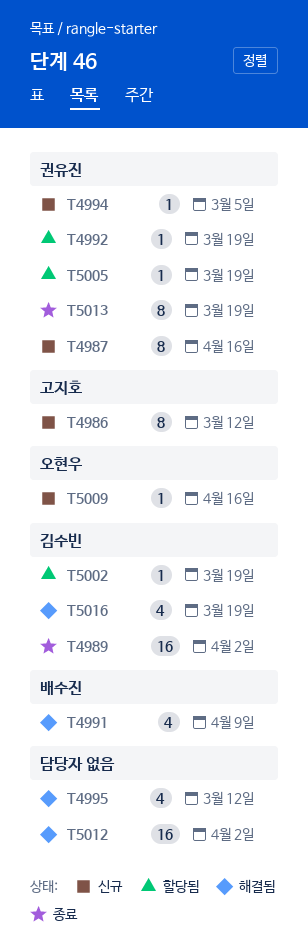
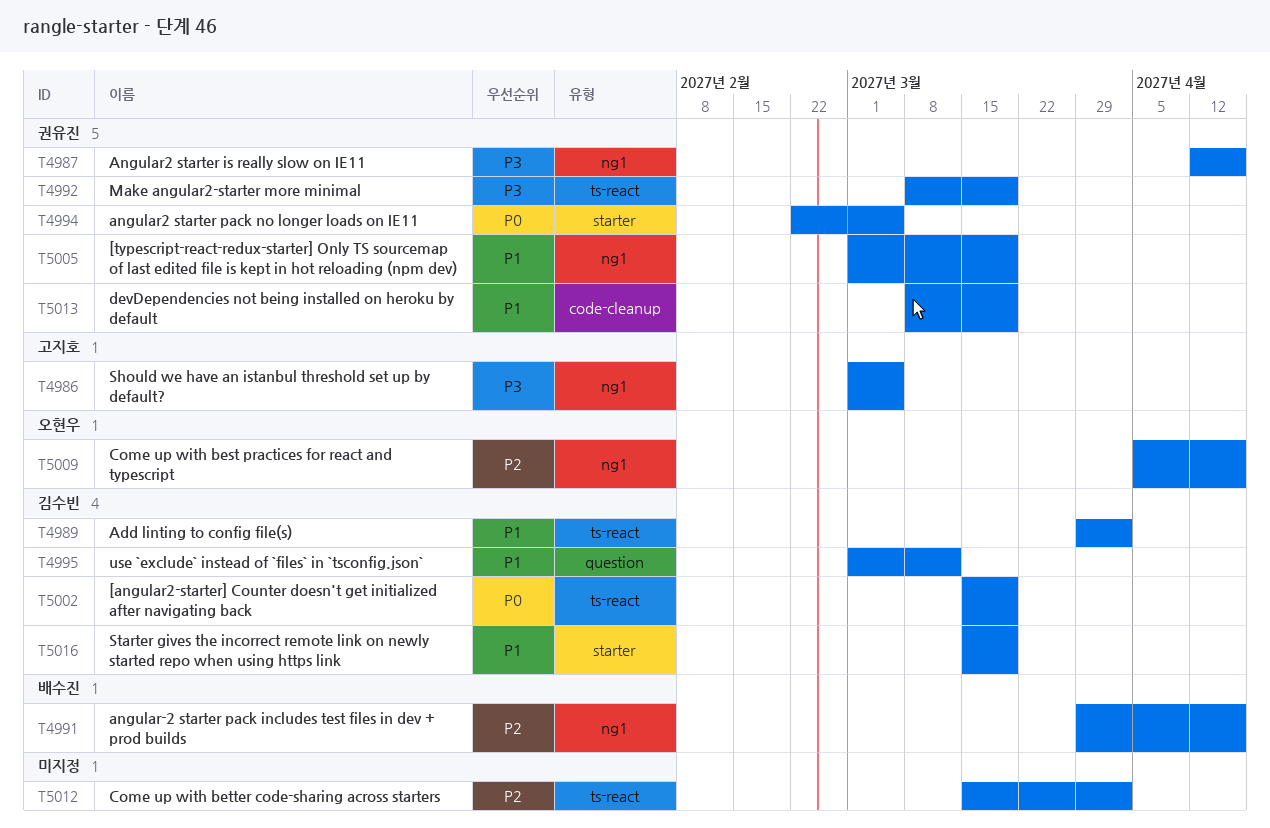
T4986, due: Mar 12 -> Mar 5
T4991, due: Apr 9 -> Apr 16
T4995, owner: none -> 김수빈

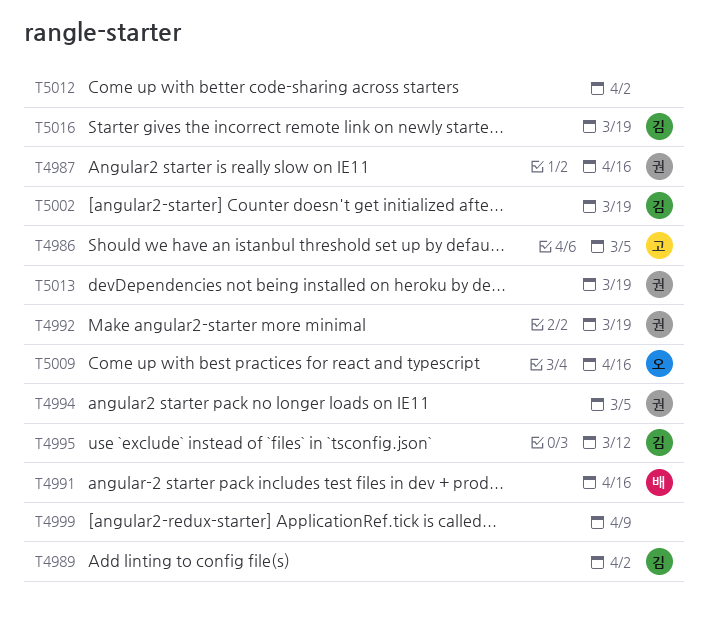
T4999: none -> present
T5005: present -> none

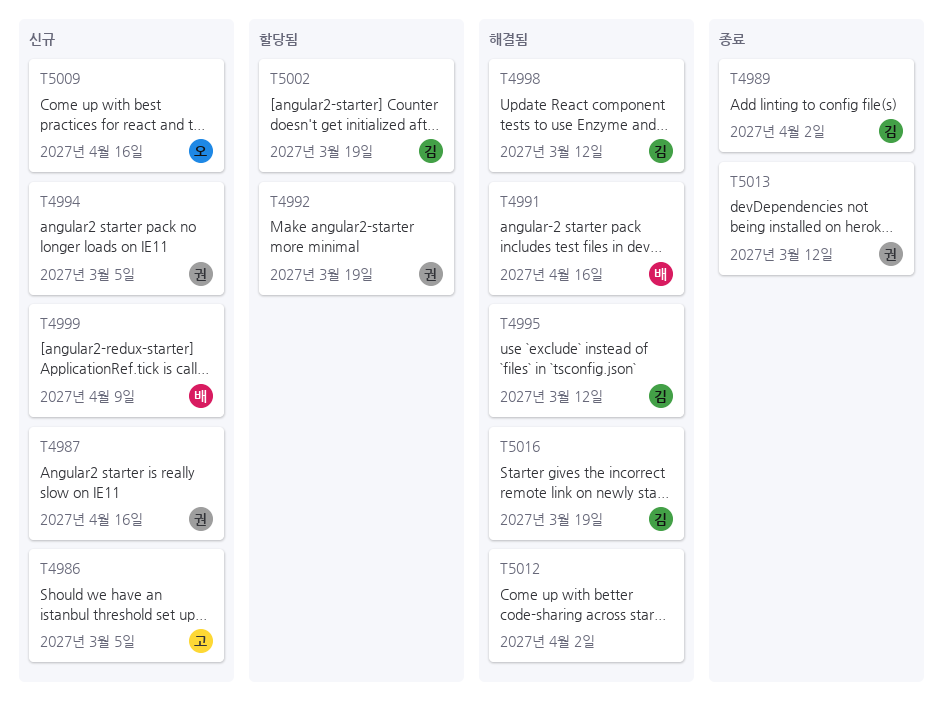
T4998: none -> present
T4999, owner: none -> 배
T5013, due: Mar 19 -> Mar 12

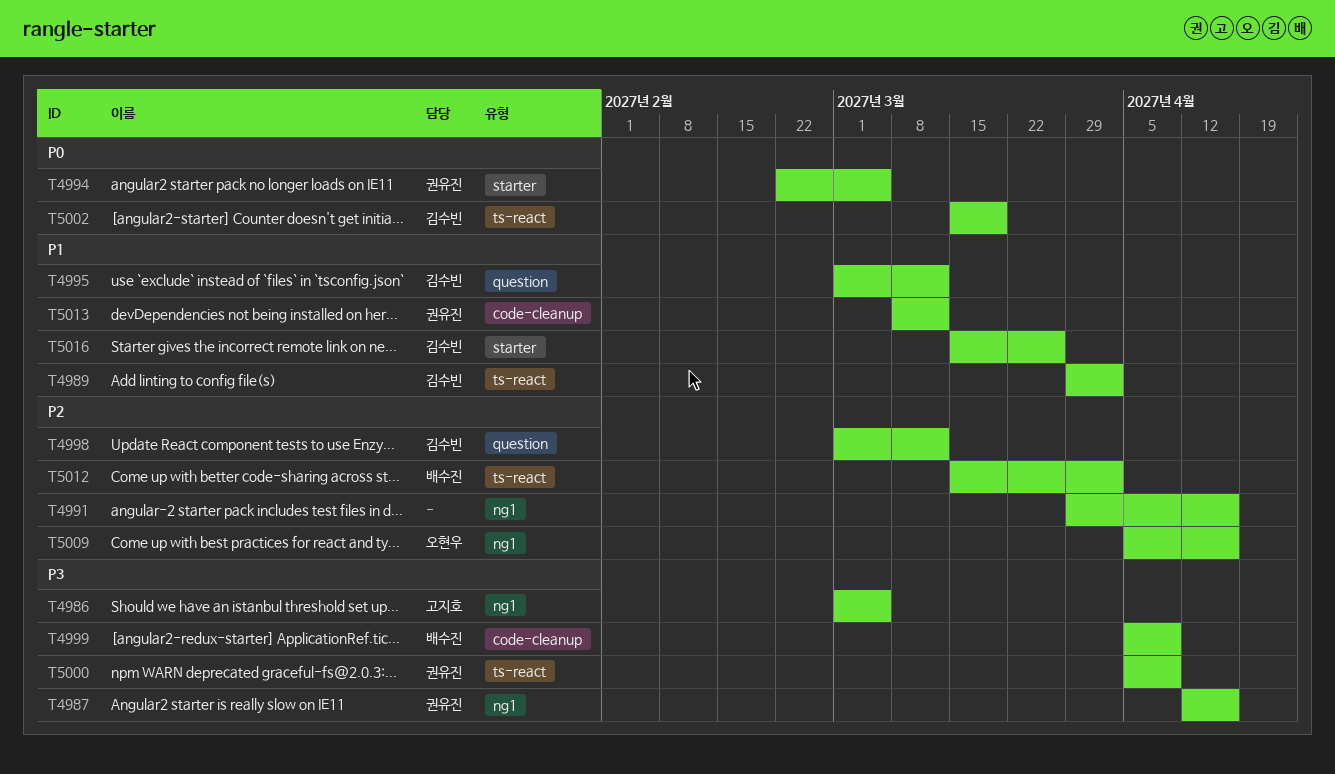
T4991, owner: 배수진 -> none
T4992: present -> none
T5000: none -> present
T5012, owner: none -> 배수진
T5016, due: Mar 19 -> Mar 26

